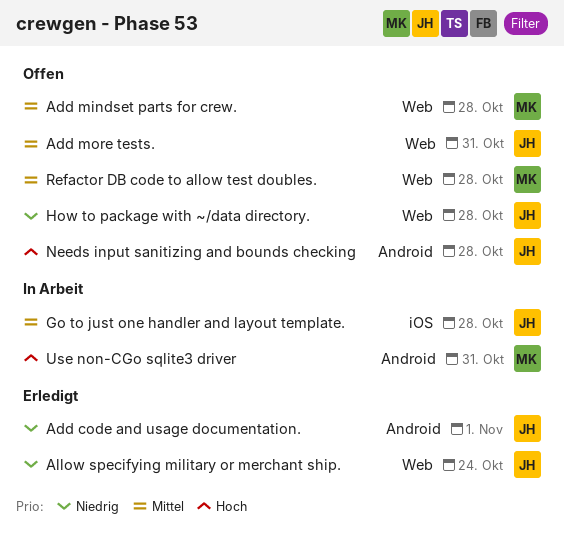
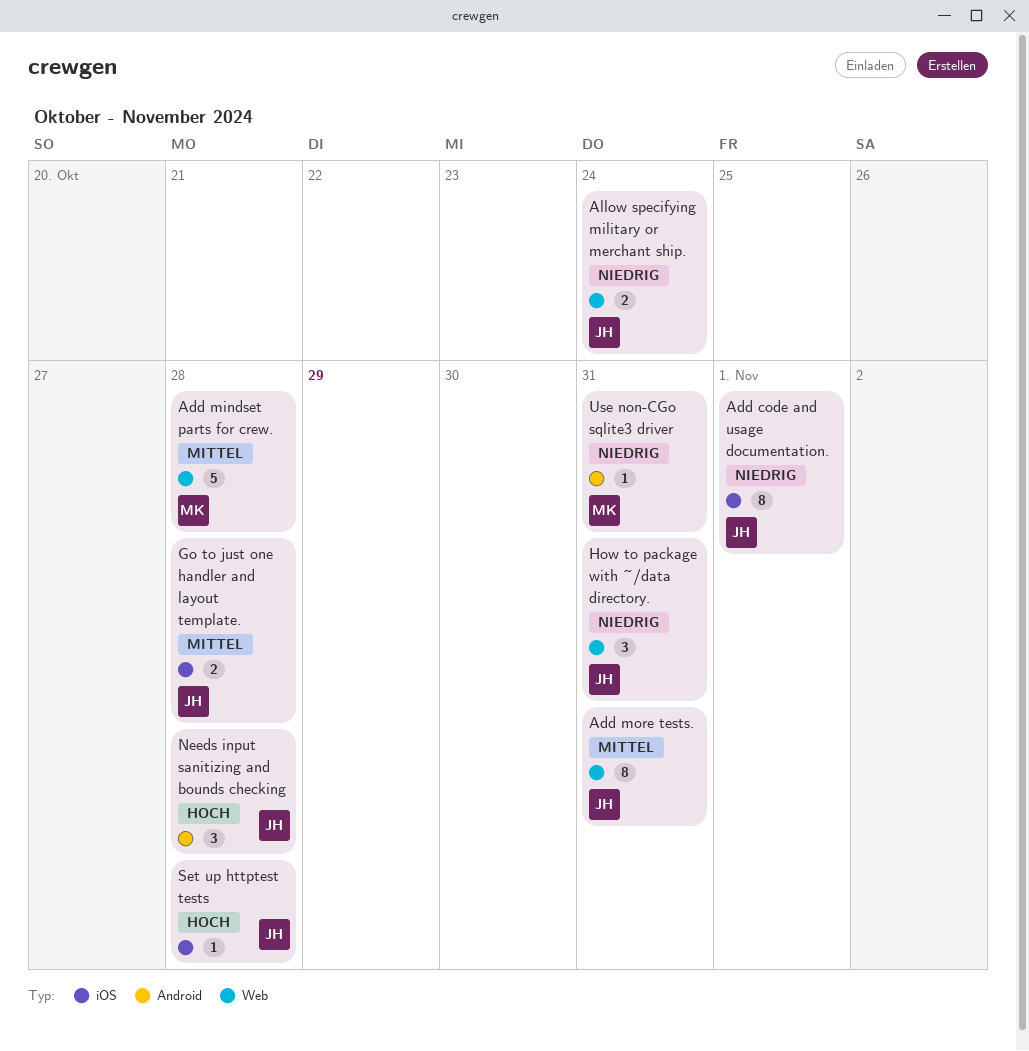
Add code and usage documentation., label: Android -> iOS
How to package with ~/data directory., due: Oct 28 -> Oct 31
Refactor DB code to allow test doubles.: present -> none
Set up httptest tests: none -> present
Use non-CGo sqlite3 driver, priority: Hoch -> Niedrig

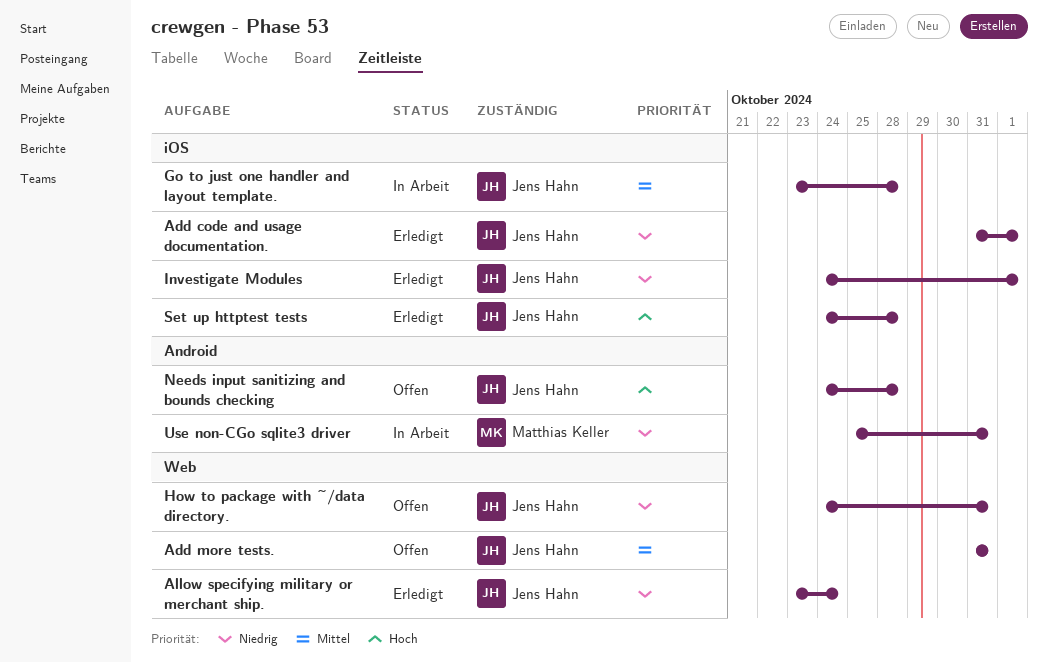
Add mindset parts for crew.: present -> none
Investigate Modules: none -> present

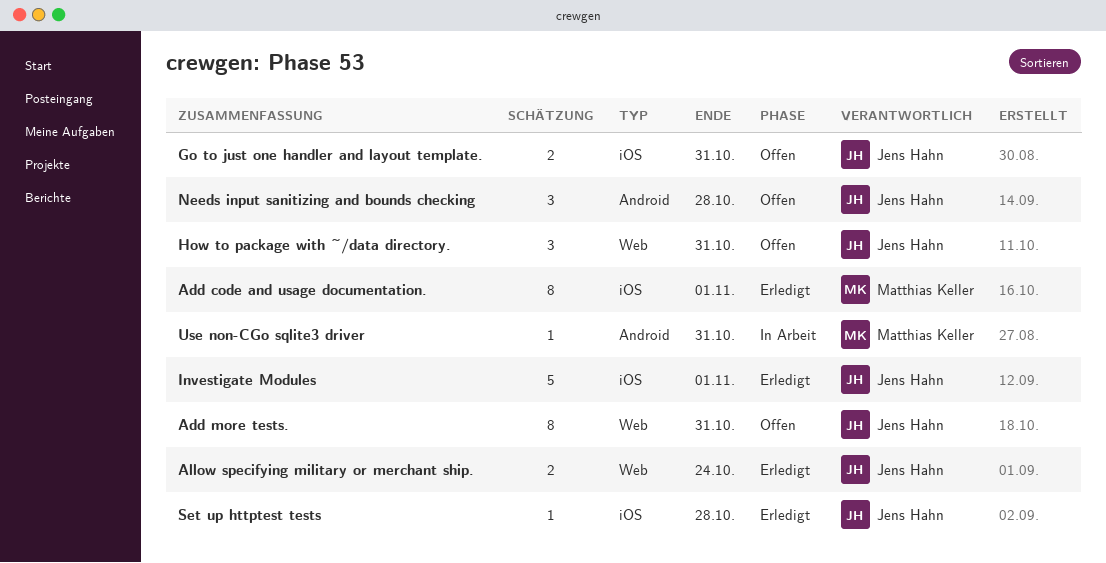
Add code and usage documentation., owner: Jens Hahn -> Matthias Keller
Go to just one handler and layout template., status: In Arbeit -> Offen
Go to just one handler and layout template., due: Oct 28 -> Oct 31

